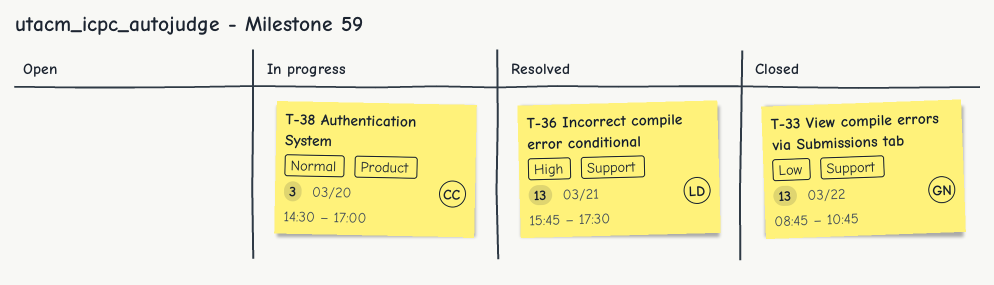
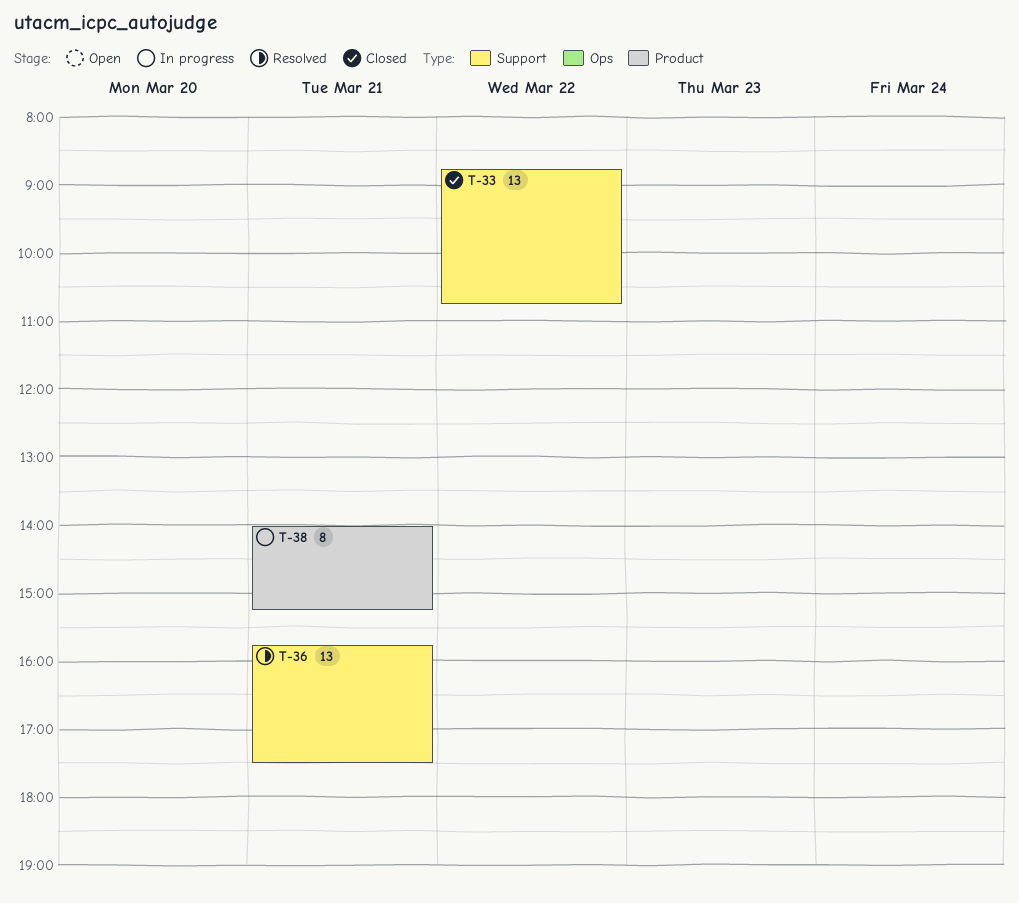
T-38, estimate: 3 -> 8
T-38, day: Mar 20 -> Mar 21
T-38, begins: 14:30 -> 14:00
T-38, ends: 17:00 -> 15:15

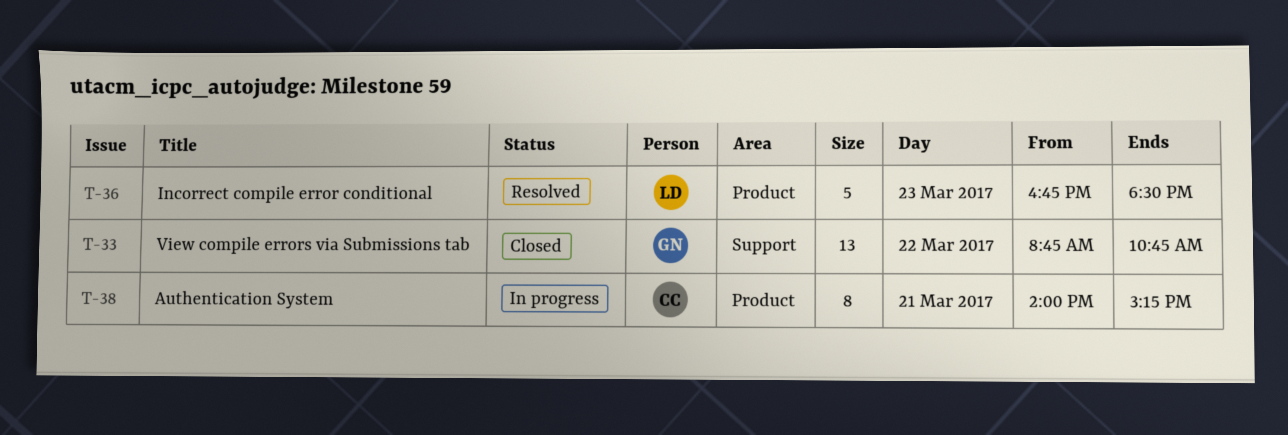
T-36, label: Support -> Product
T-36, estimate: 13 -> 5
T-36, day: Mar 21 -> Mar 23
T-36, begins: 15:45 -> 16:45
T-36, ends: 17:30 -> 18:30

